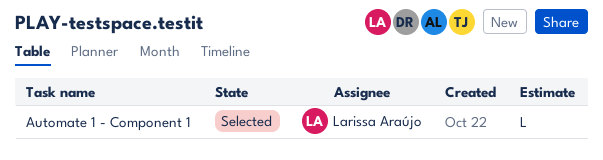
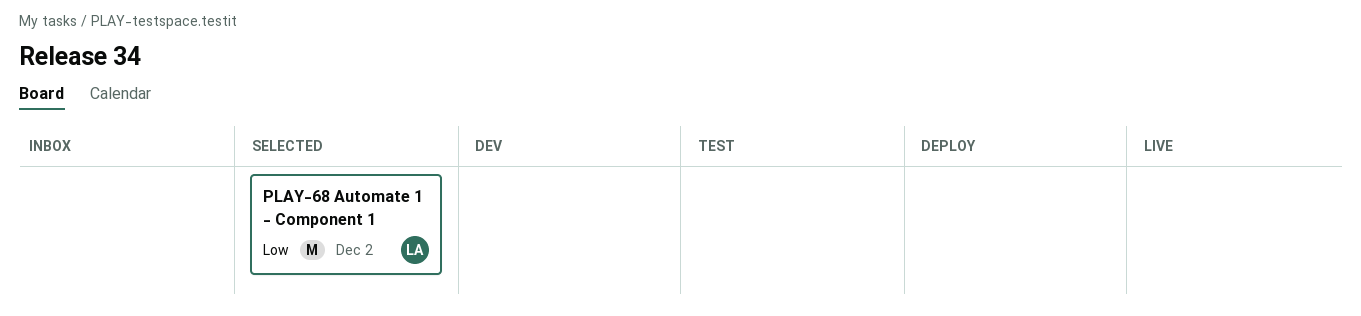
Automate 1 - Component 1, estimate: L -> M

